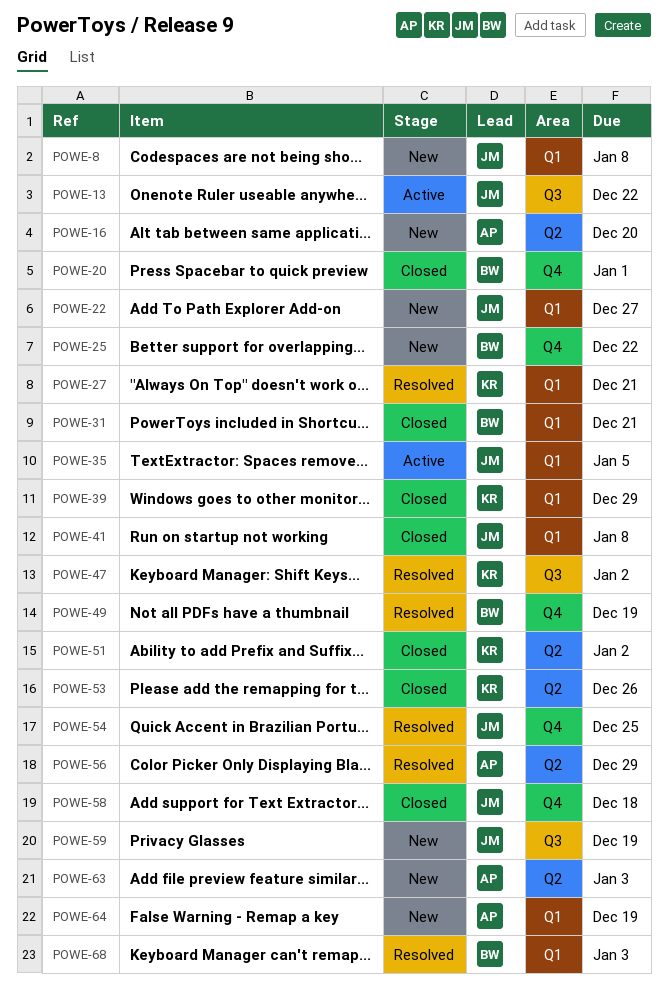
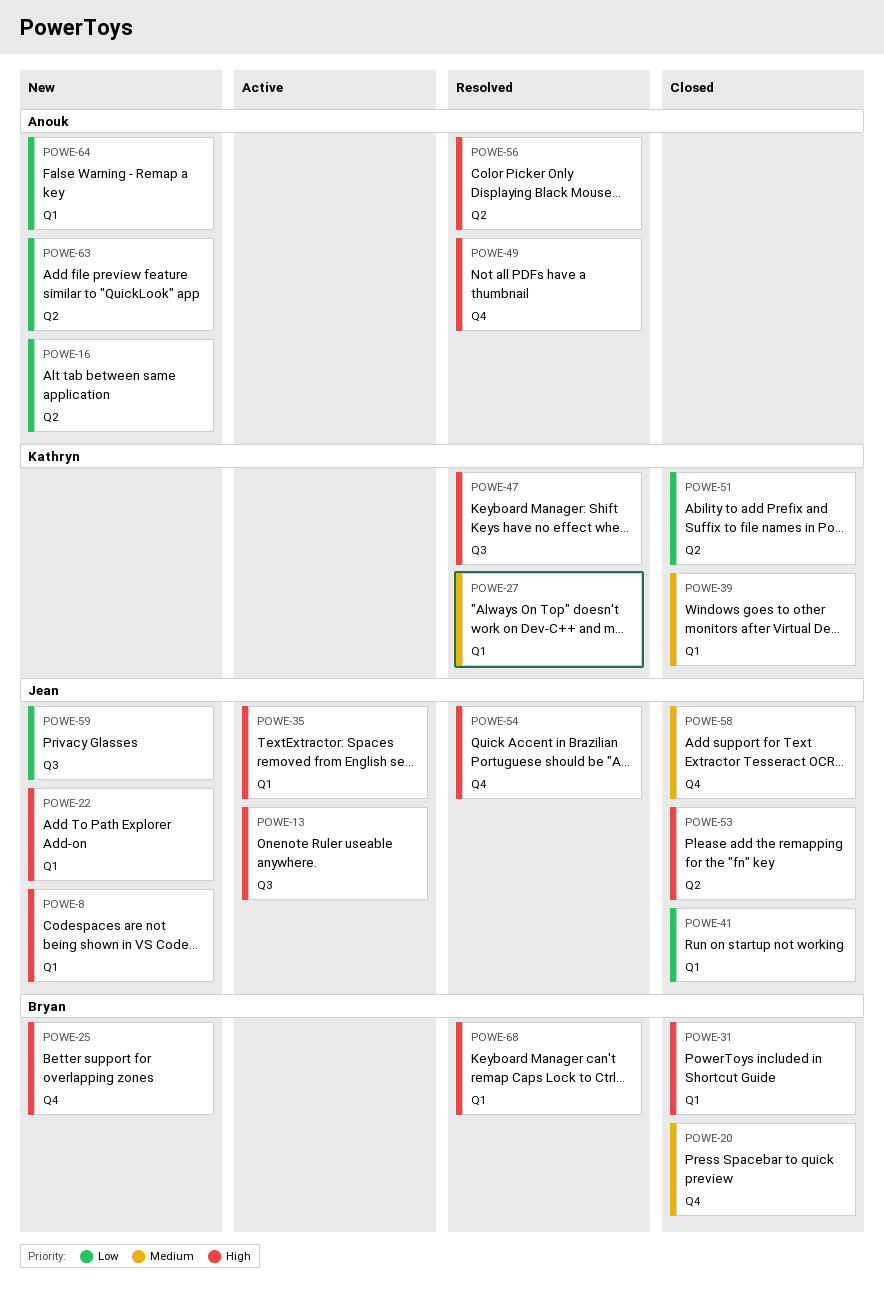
POWE-49, owner: Bryan -> Anouk
POWE-53, owner: Kathryn -> Jean

